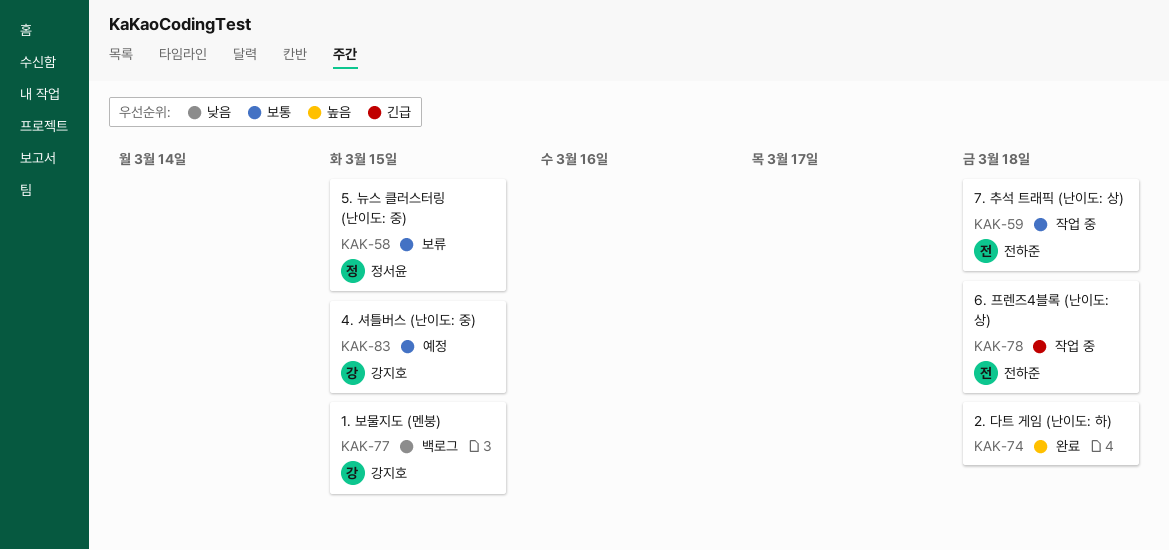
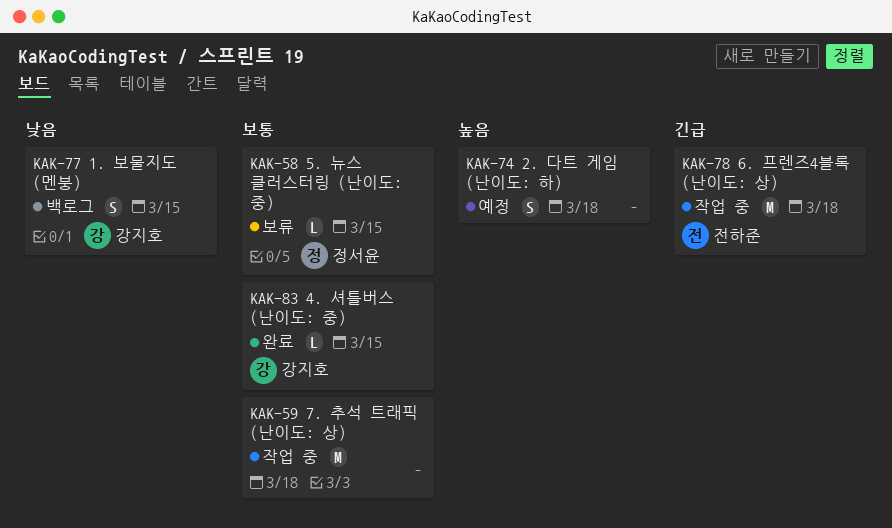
KAK-59, owner: 전하준 -> none
KAK-74, status: 완료 -> 예정
KAK-83, status: 예정 -> 완료

